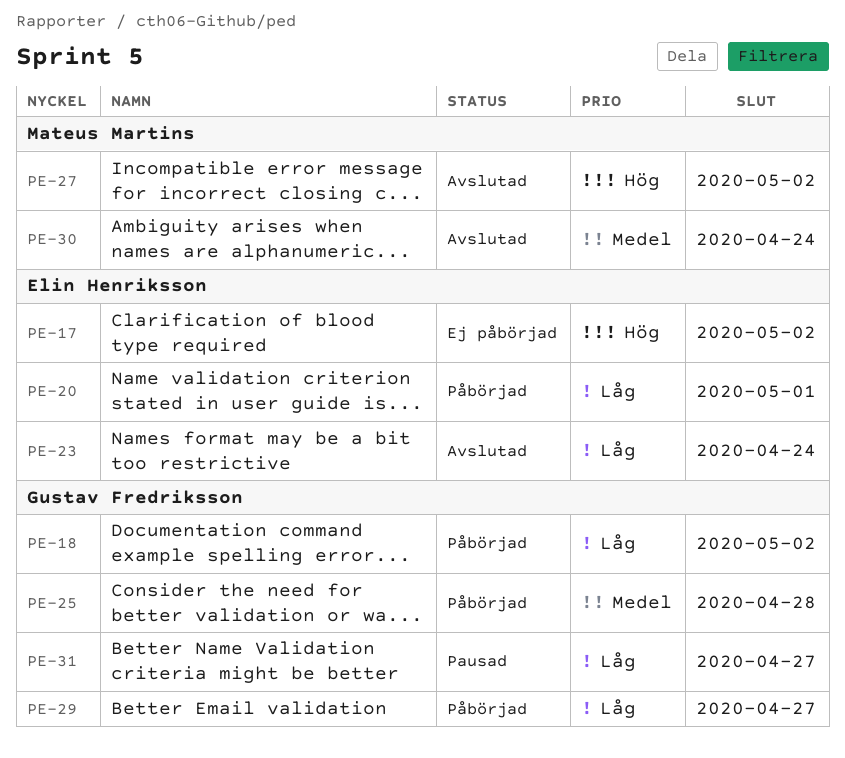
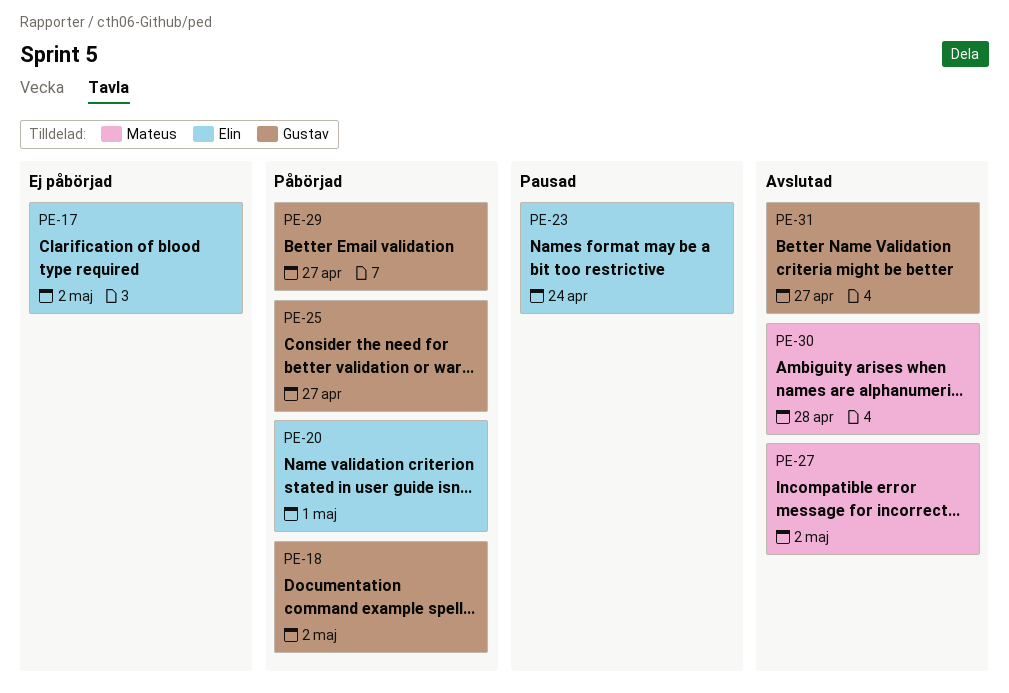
PE-23, status: Avslutad -> Pausad
PE-25, due: Apr 28 -> Apr 27
PE-30, due: Apr 24 -> Apr 28
PE-31, status: Pausad -> Avslutad

